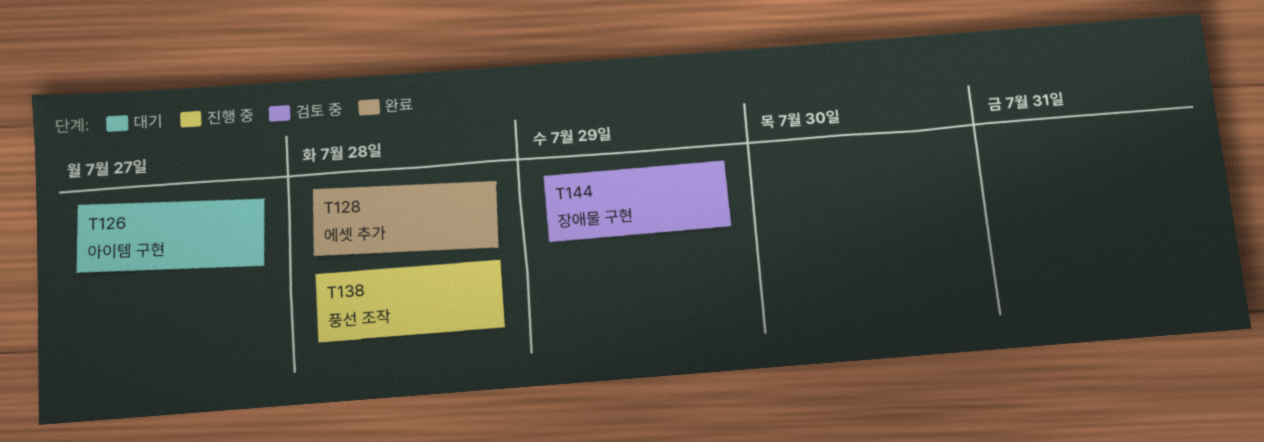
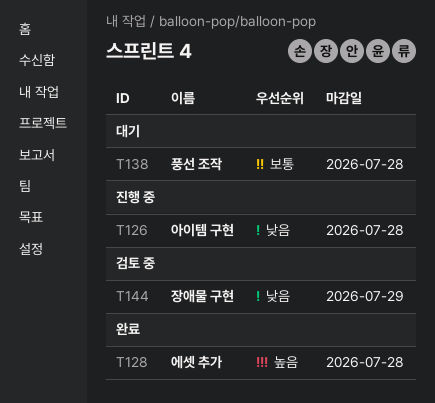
T126, status: 대기 -> 진행 중
T126, due: Jul 27 -> Jul 28
T138, status: 진행 중 -> 대기

